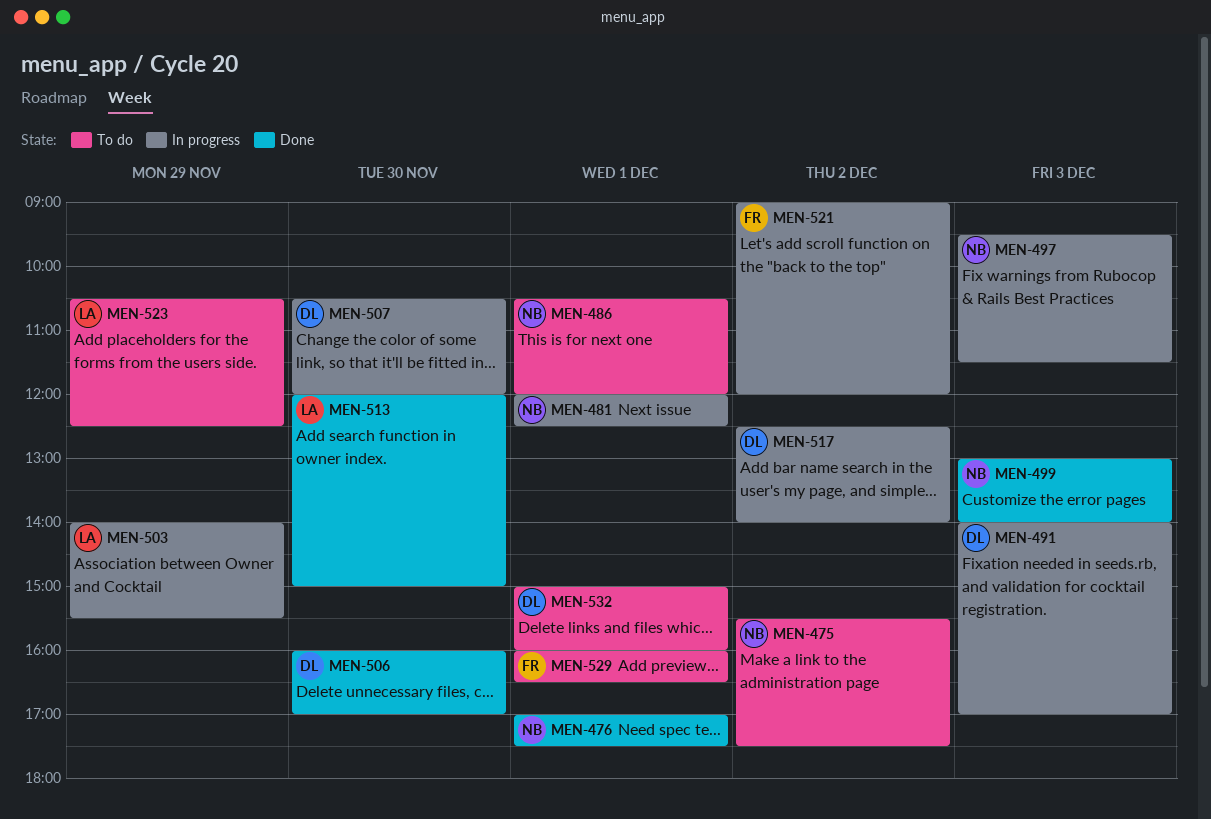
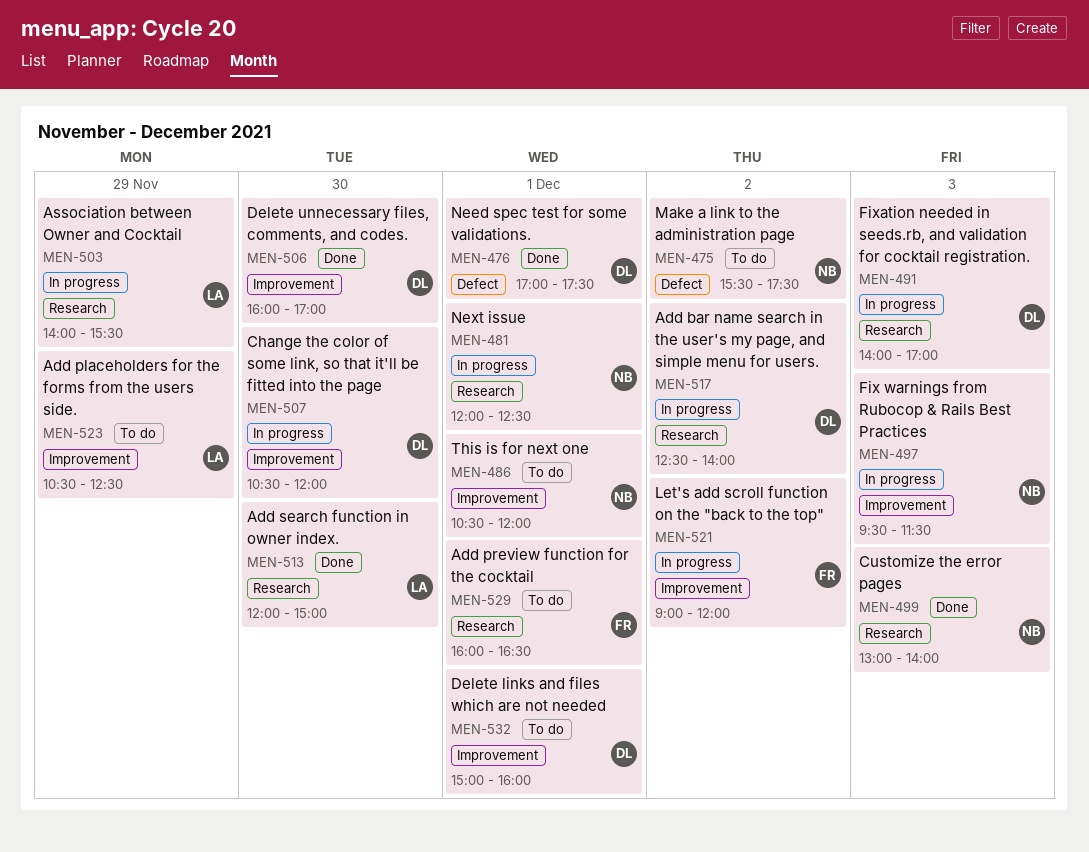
MEN-476, owner: NB -> DL

